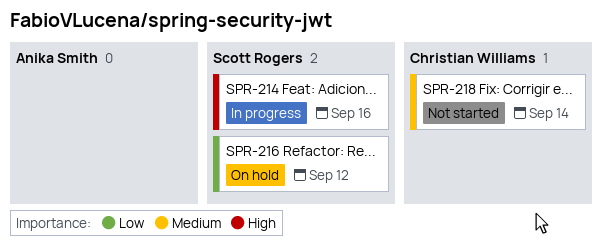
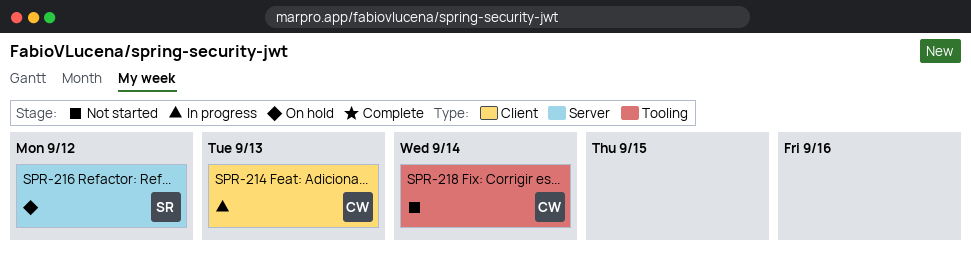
SPR-214, owner: Scott Rogers -> Christian Williams
SPR-214, due: Sep 16 -> Sep 13

